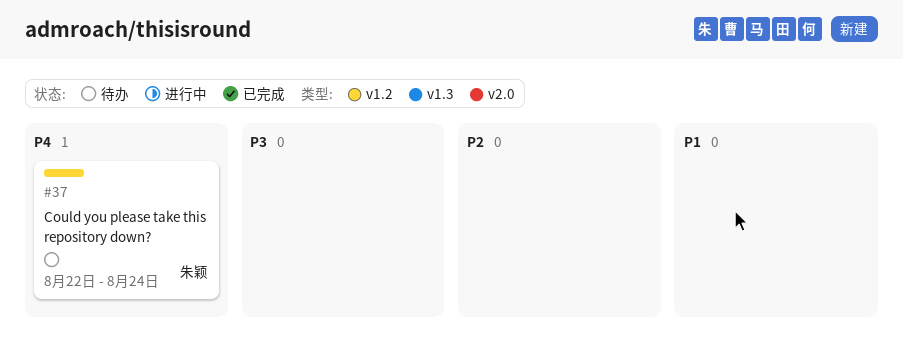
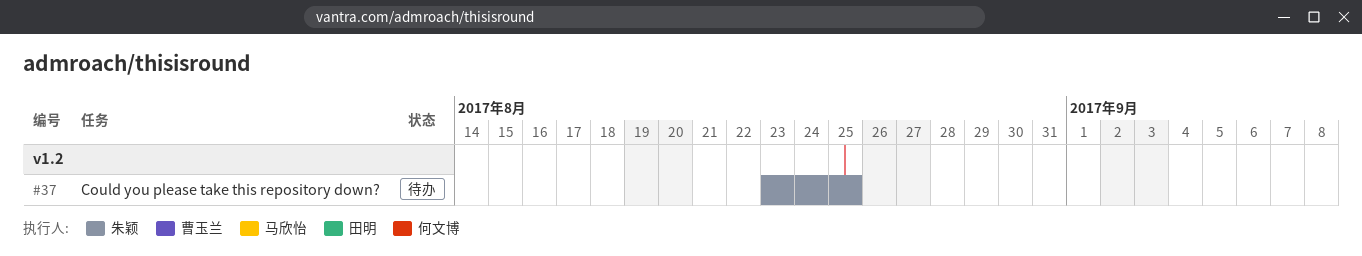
#37, start: Aug 22 -> Aug 23
#37, due: Aug 24 -> Aug 25

